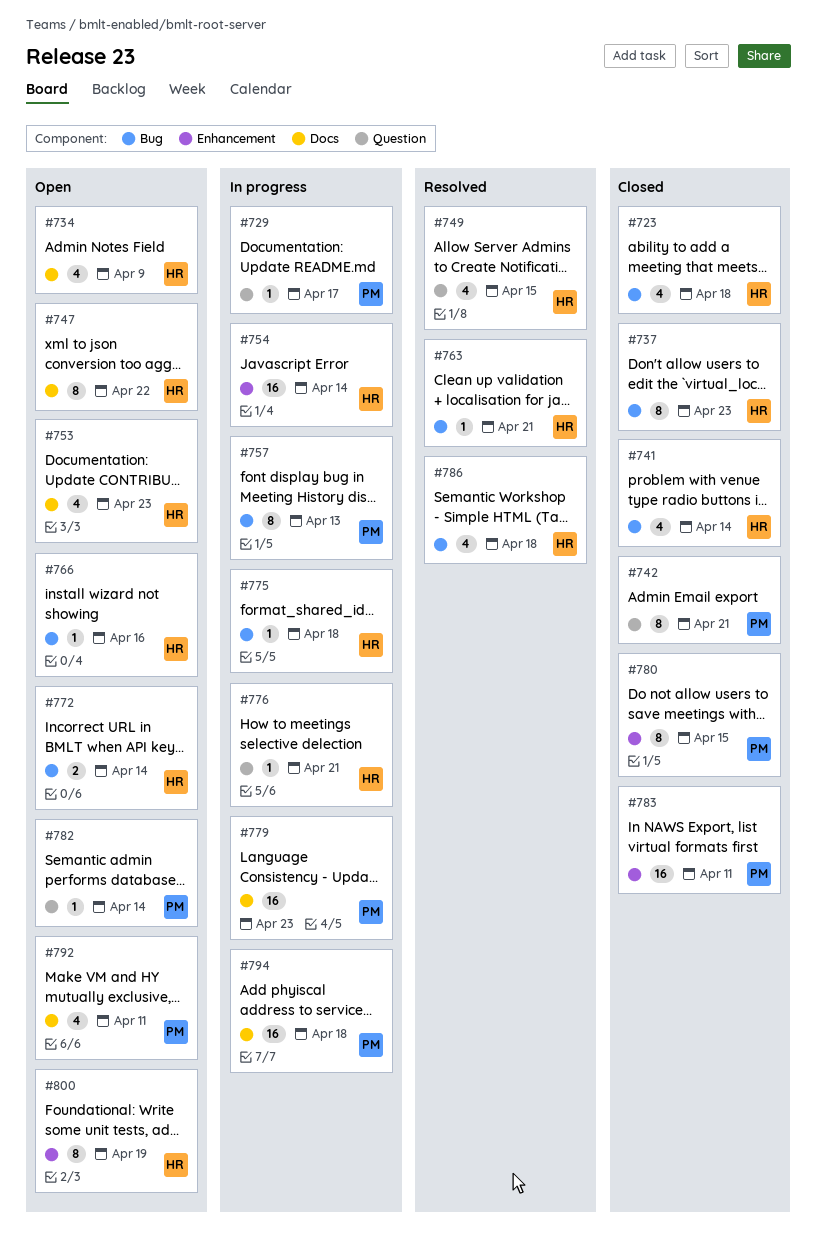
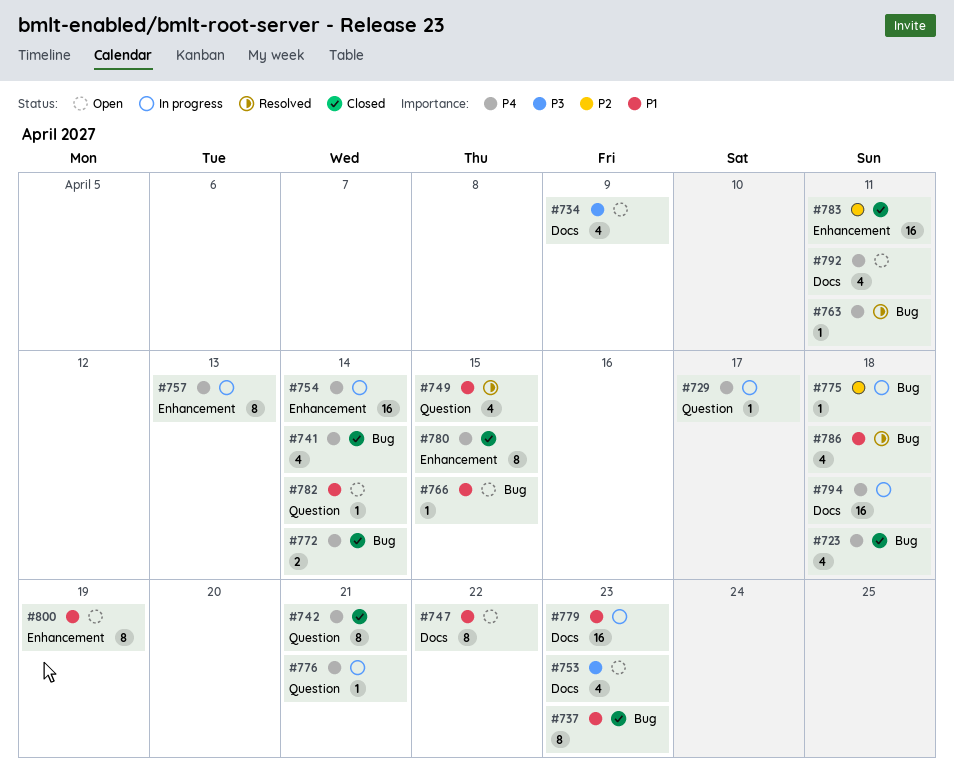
#757, label: Bug -> Enhancement
#763, due: Apr 21 -> Apr 11
#766, due: Apr 16 -> Apr 15
#772, status: Open -> Closed

